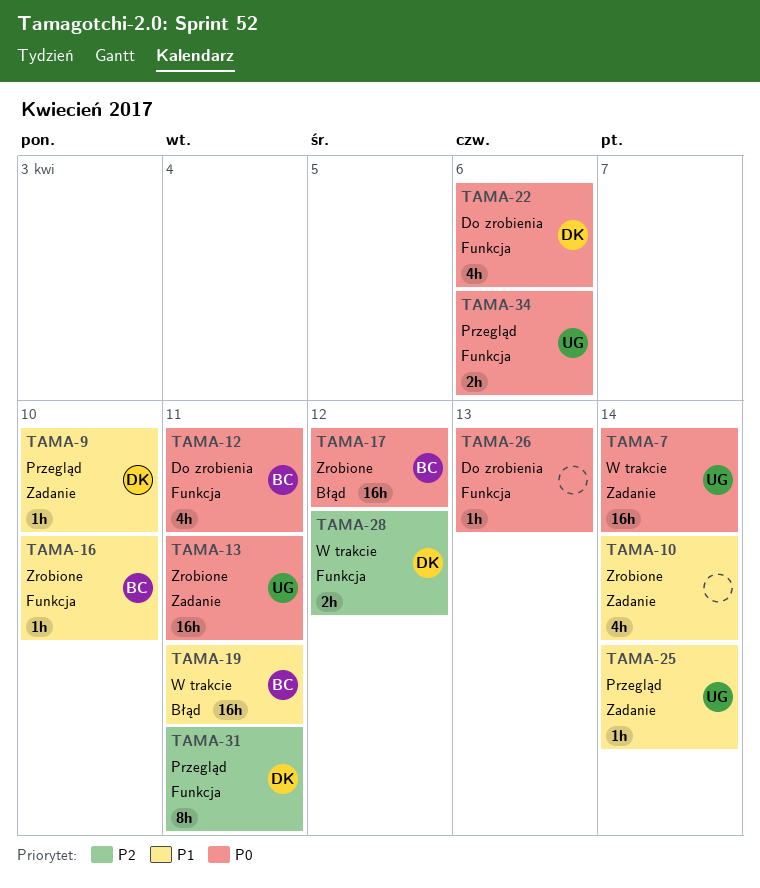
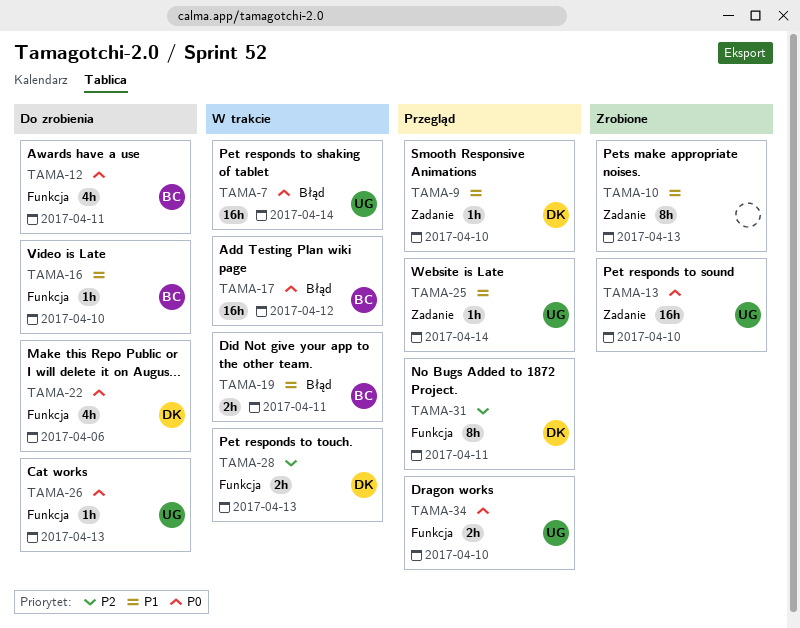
TAMA-7, label: Zadanie -> Błąd
TAMA-10, estimate: 4h -> 8h
TAMA-10, due: Apr 14 -> Apr 13
TAMA-13, due: Apr 11 -> Apr 10
TAMA-16, status: Zrobione -> Do zrobienia
TAMA-17, status: Zrobione -> W trakcie
TAMA-19, estimate: 16h -> 2h
TAMA-26, owner: none -> UG
TAMA-28, due: Apr 12 -> Apr 13
TAMA-34, due: Apr 6 -> Apr 10

